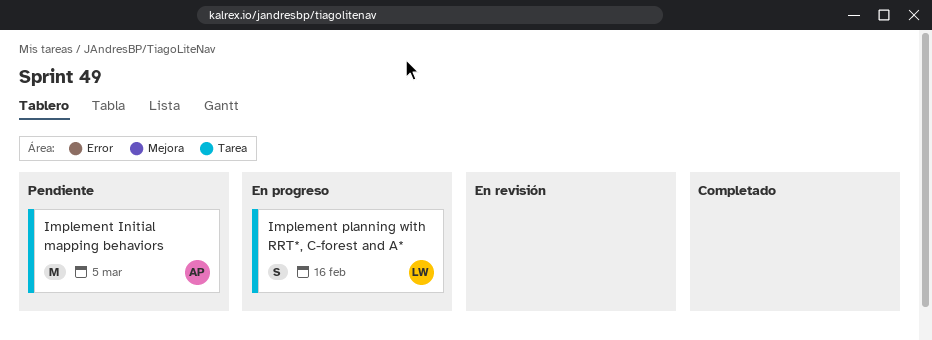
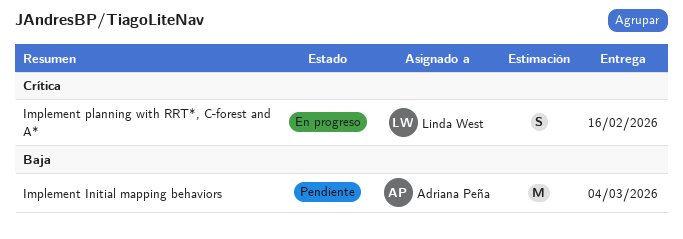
Implement Initial mapping behaviors, due: Mar 5 -> Mar 4

